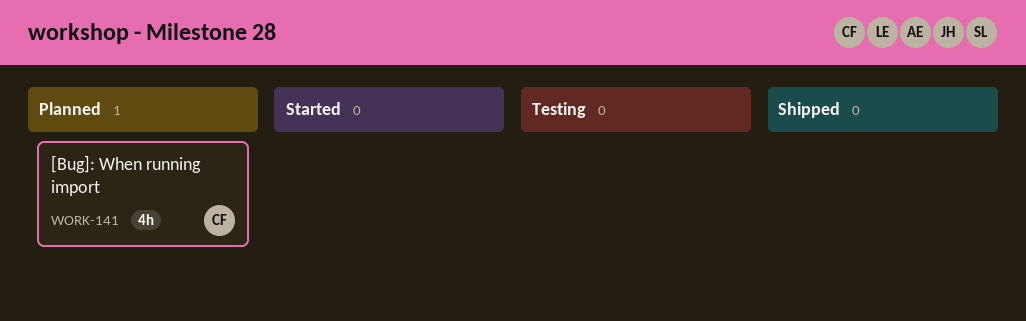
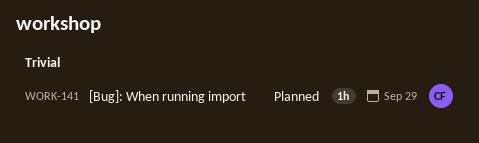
WORK-141, estimate: 4h -> 1h

